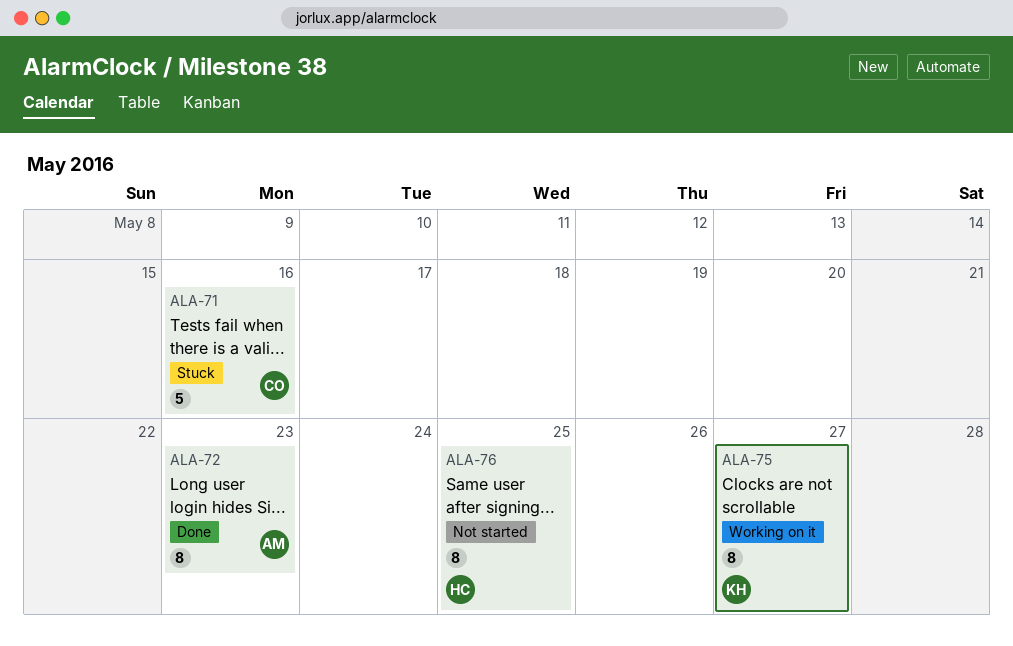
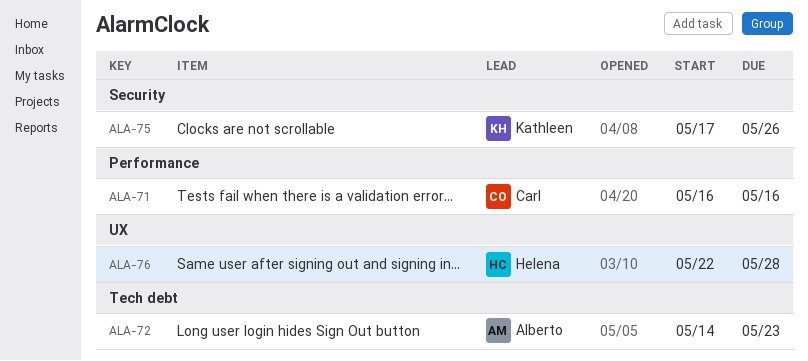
ALA-75, due: May 27 -> May 26
ALA-76, due: May 25 -> May 28

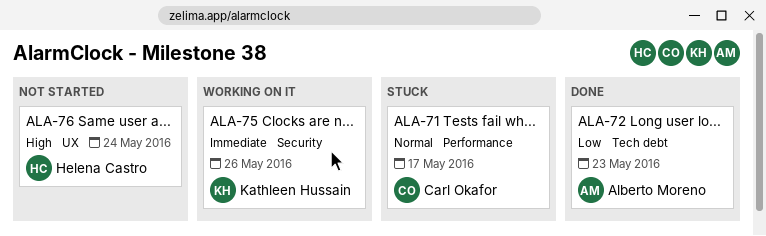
ALA-71, due: May 16 -> May 17
ALA-76, due: May 28 -> May 24

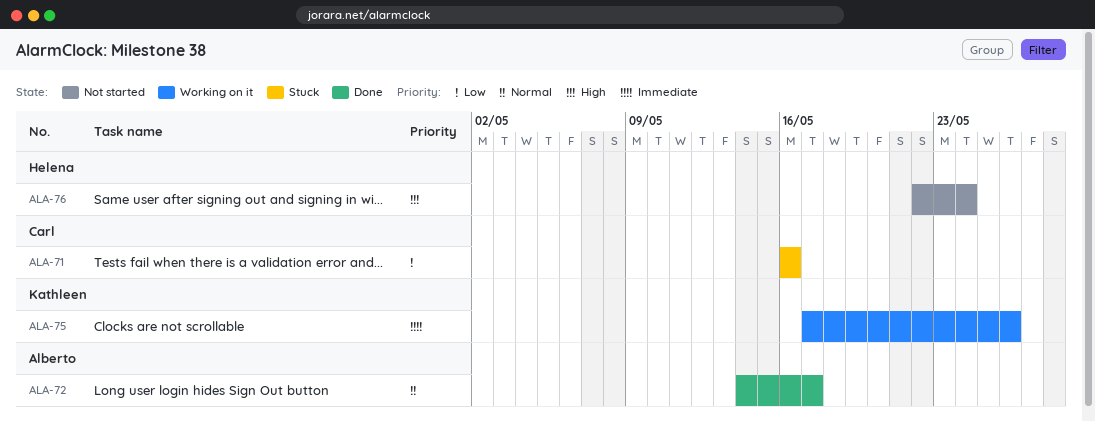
ALA-71, priority: Normal -> Low
ALA-71, due: May 17 -> May 16
ALA-72, priority: Low -> Normal
ALA-72, due: May 23 -> May 17

